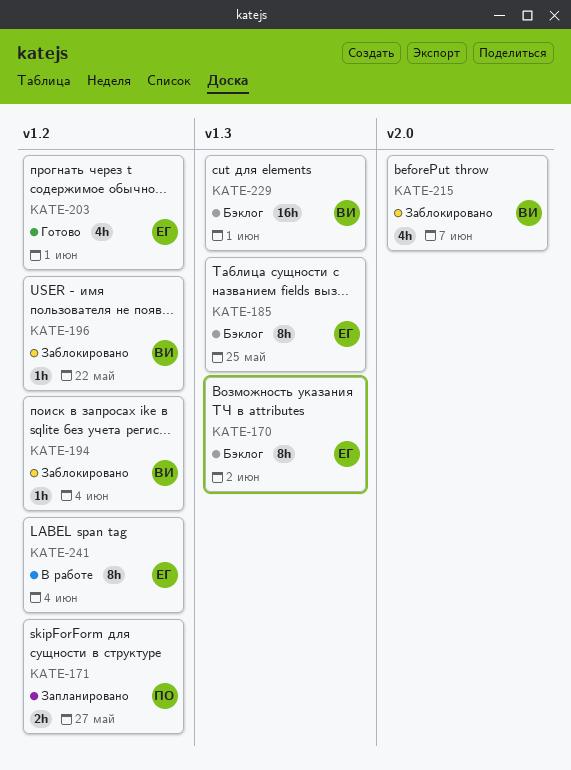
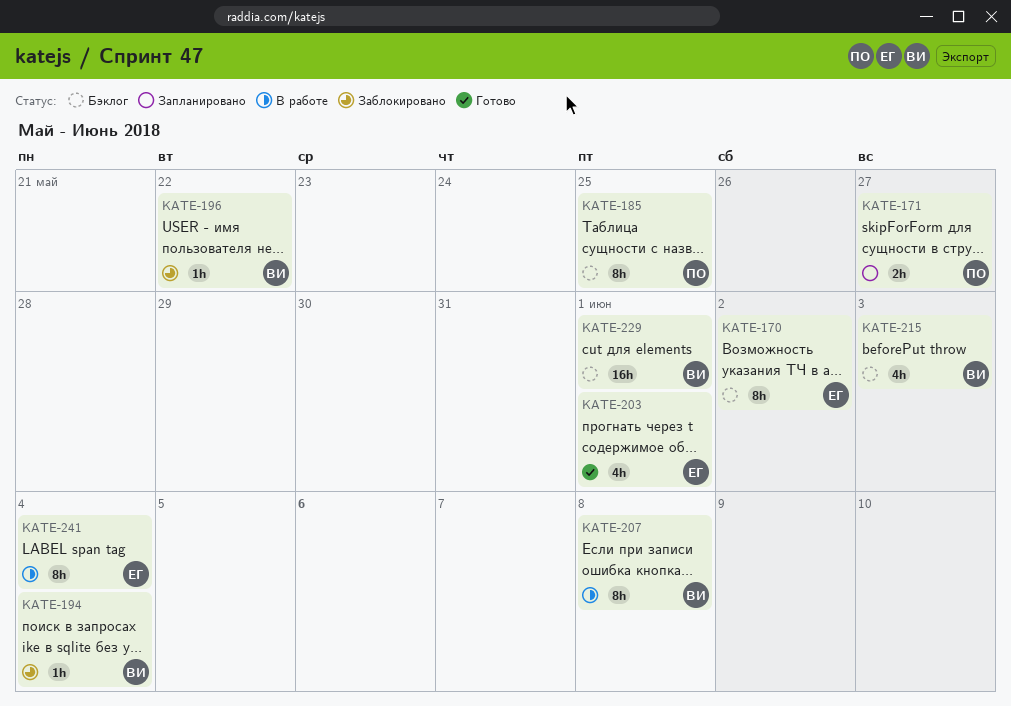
KATE-185, owner: ЕГ -> ПО
KATE-207: none -> present
KATE-215, status: Заблокировано -> Бэклог
KATE-215, due: Jun 7 -> Jun 3

